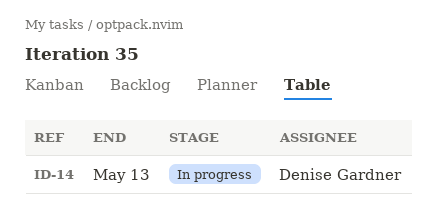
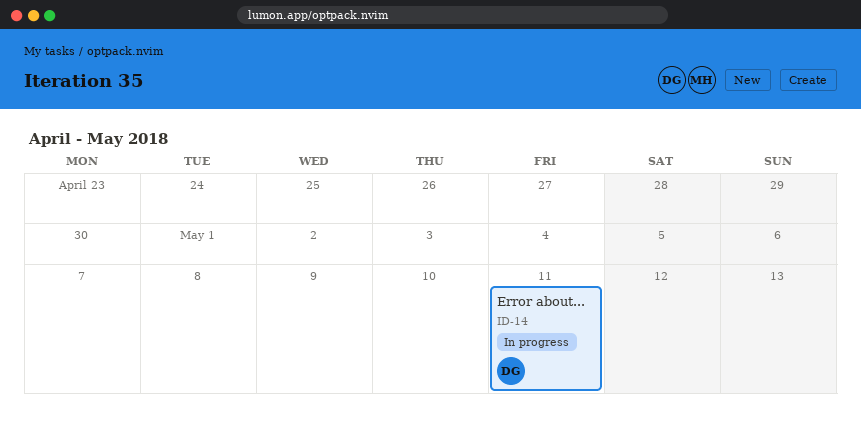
ID-14, due: May 13 -> May 11

